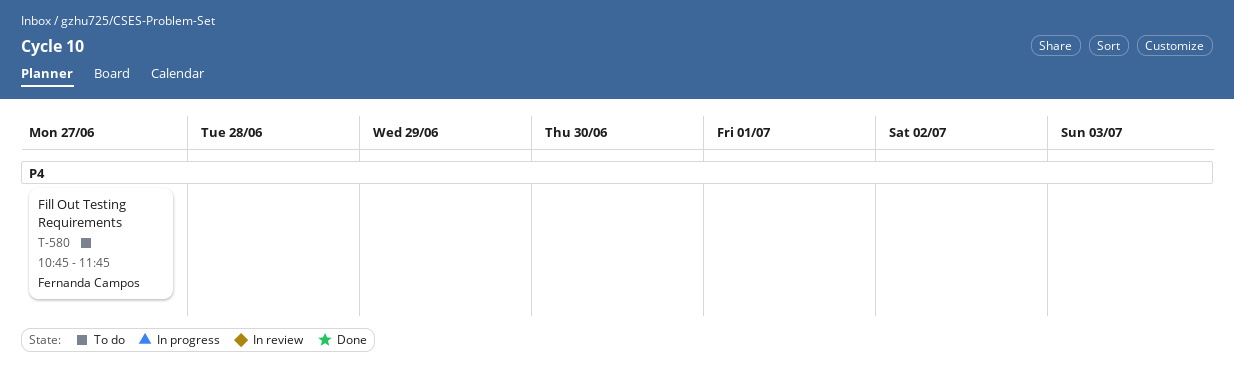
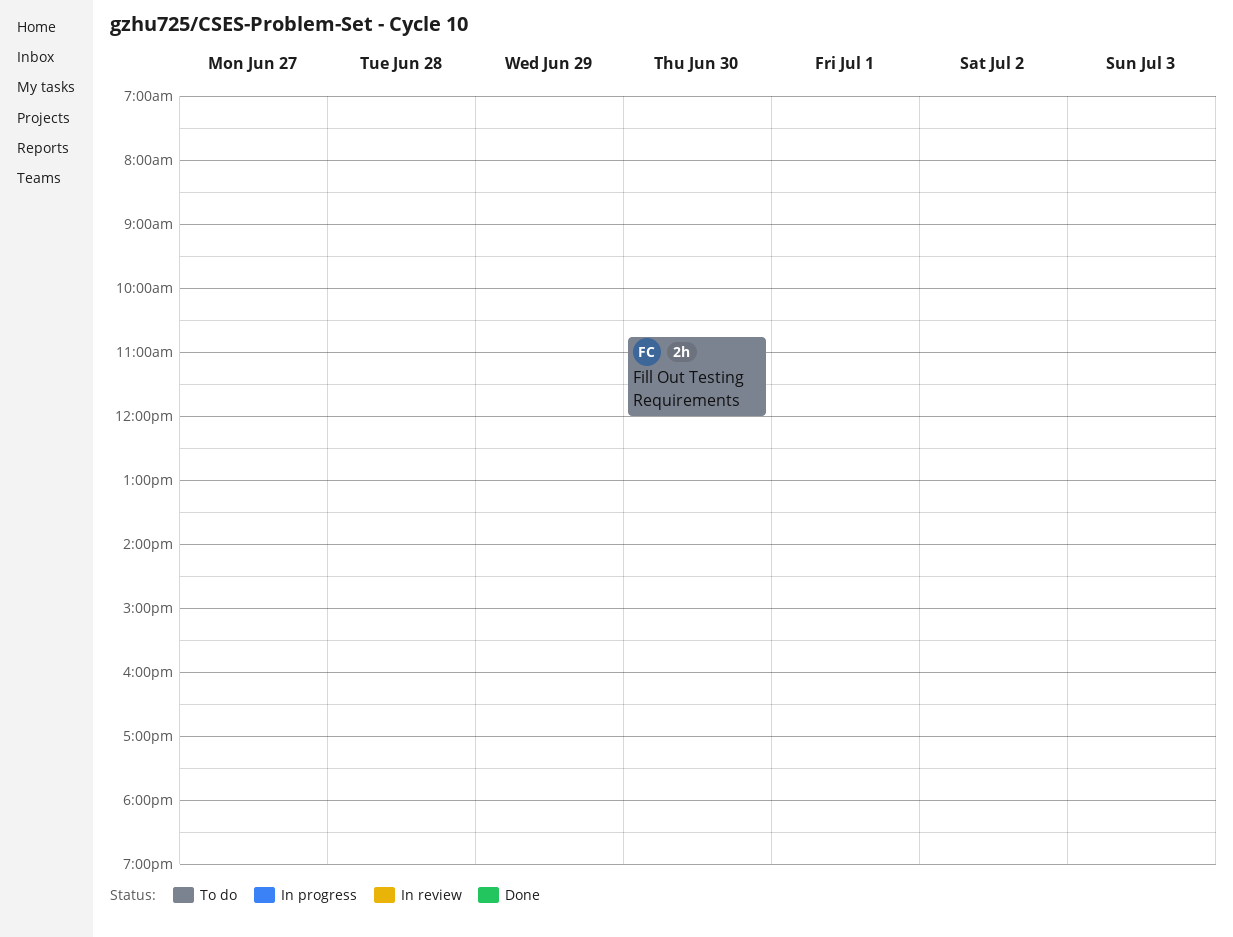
Fill Out Testing Requirements, day: Jun 27 -> Jun 30
Fill Out Testing Requirements, ends: 11:45 -> 12:00

